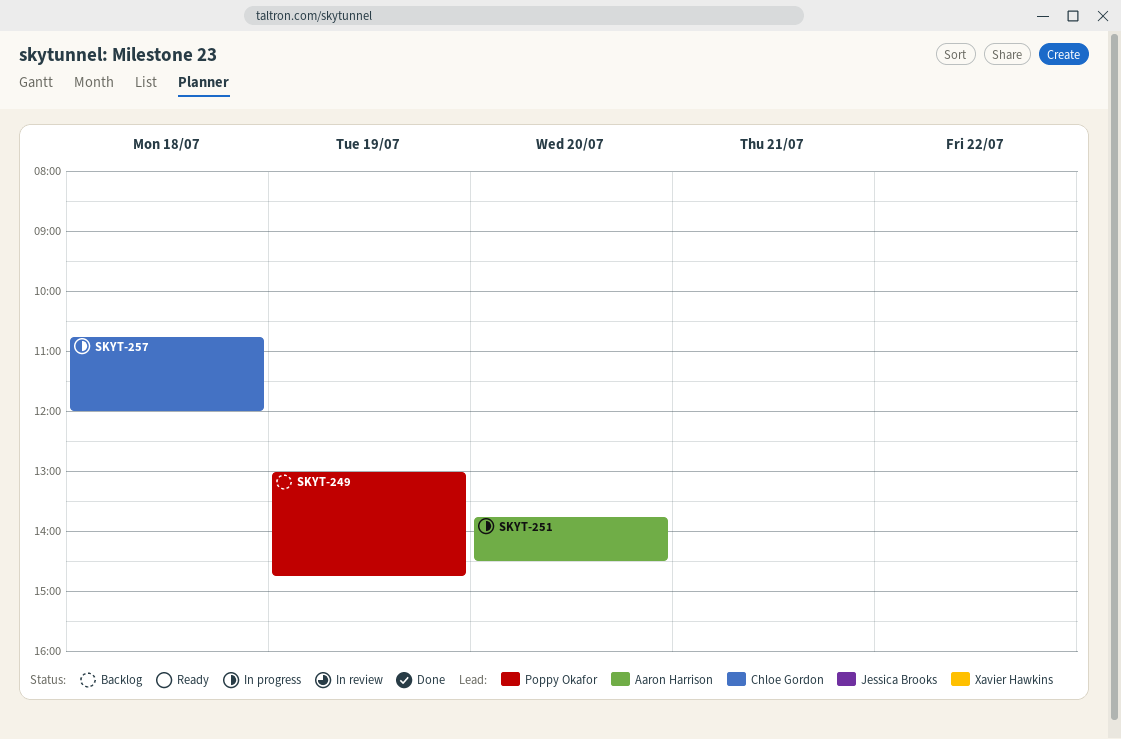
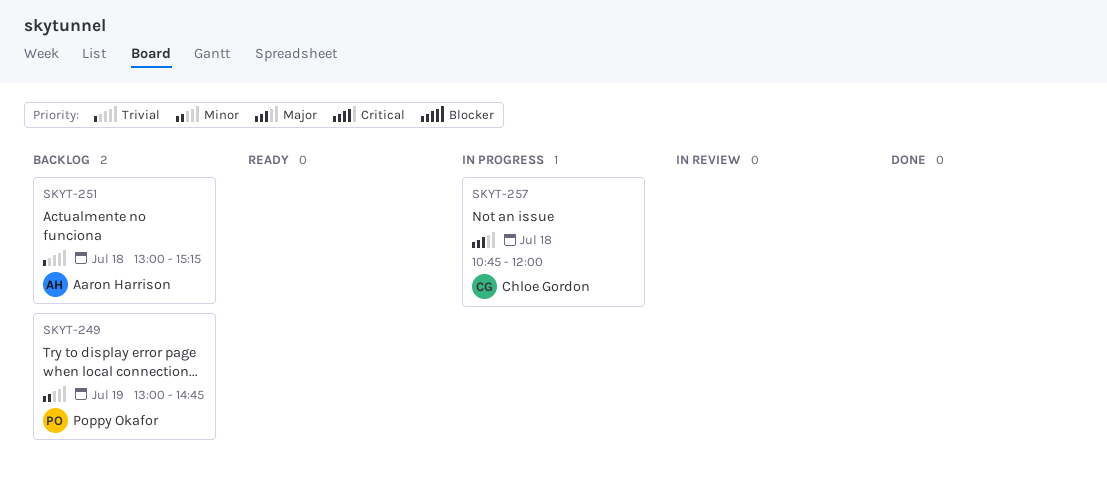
SKYT-251, status: In progress -> Backlog
SKYT-251, day: Jul 20 -> Jul 18
SKYT-251, begins: 13:45 -> 13:00
SKYT-251, ends: 14:30 -> 15:15

